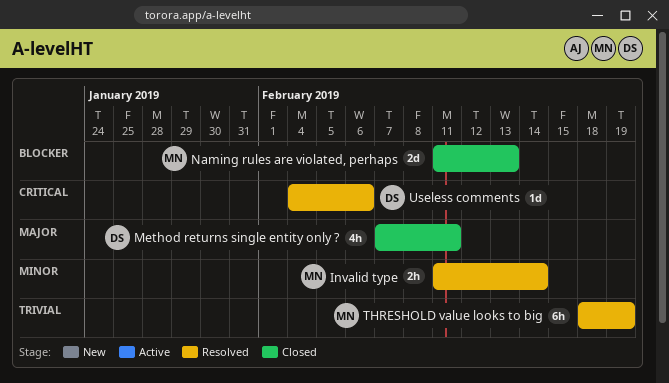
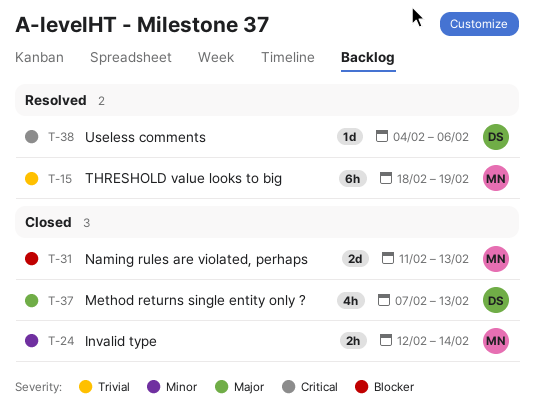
Invalid type, status: Resolved -> Closed
Invalid type, start: Feb 11 -> Feb 12
Method returns single entity only ?, due: Feb 11 -> Feb 13

